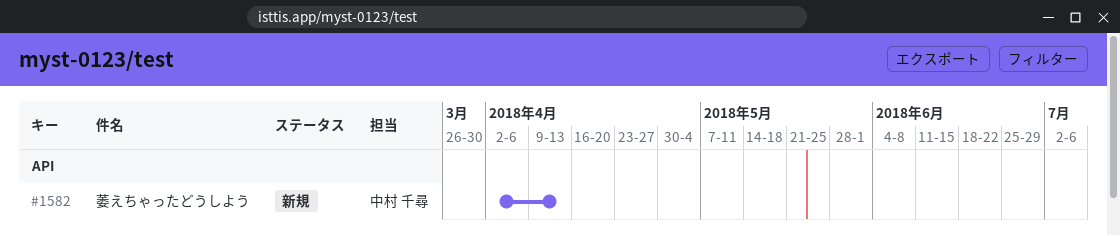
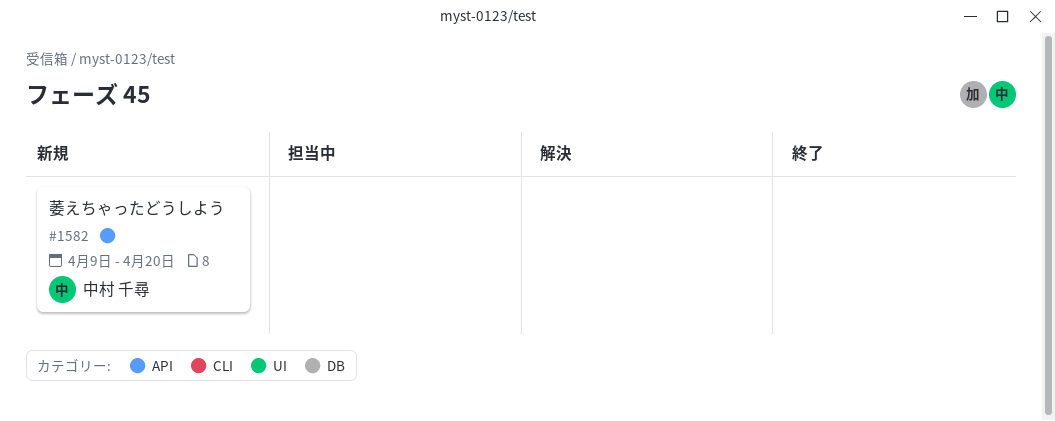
#1582, start: Apr 2 -> Apr 9
#1582, due: Apr 13 -> Apr 20

